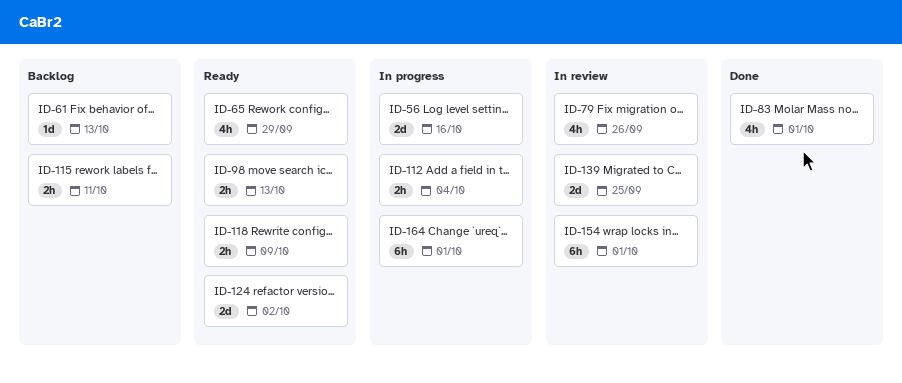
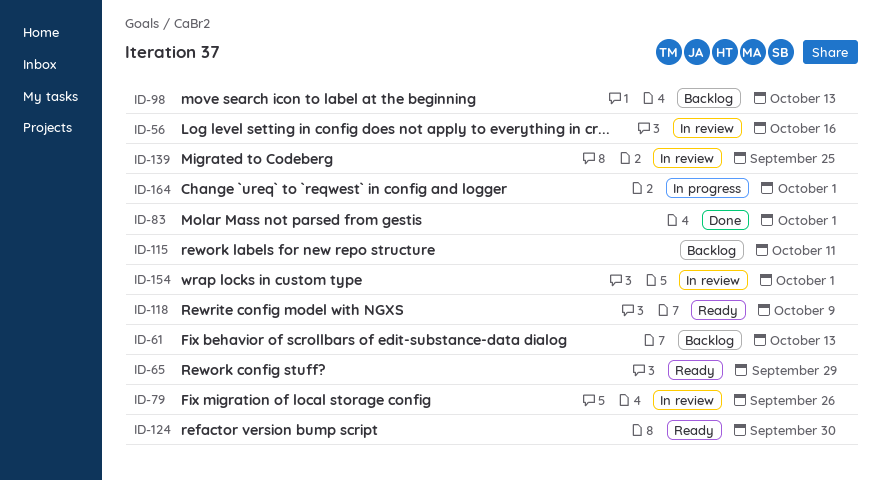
ID-56, status: In progress -> In review
ID-98, status: Ready -> Backlog
ID-112: present -> none
ID-124, due: Oct 2 -> Sep 30

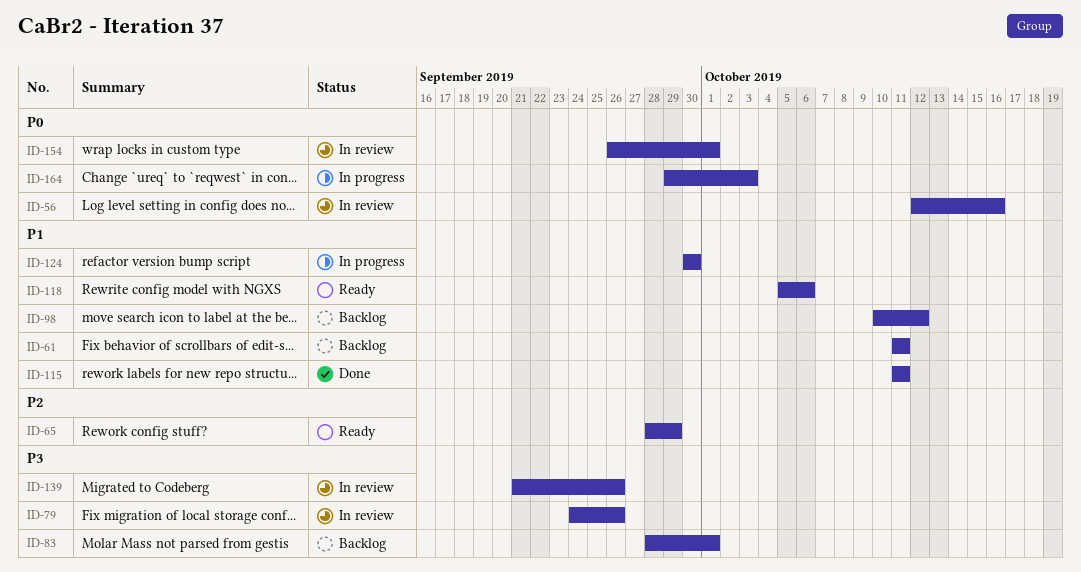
ID-61, due: Oct 13 -> Oct 11
ID-83, status: Done -> Backlog
ID-98, due: Oct 13 -> Oct 12
ID-115, status: Backlog -> Done
ID-118, due: Oct 9 -> Oct 6
ID-124, status: Ready -> In progress
ID-139, due: Sep 25 -> Sep 26
ID-164, due: Oct 1 -> Oct 3

